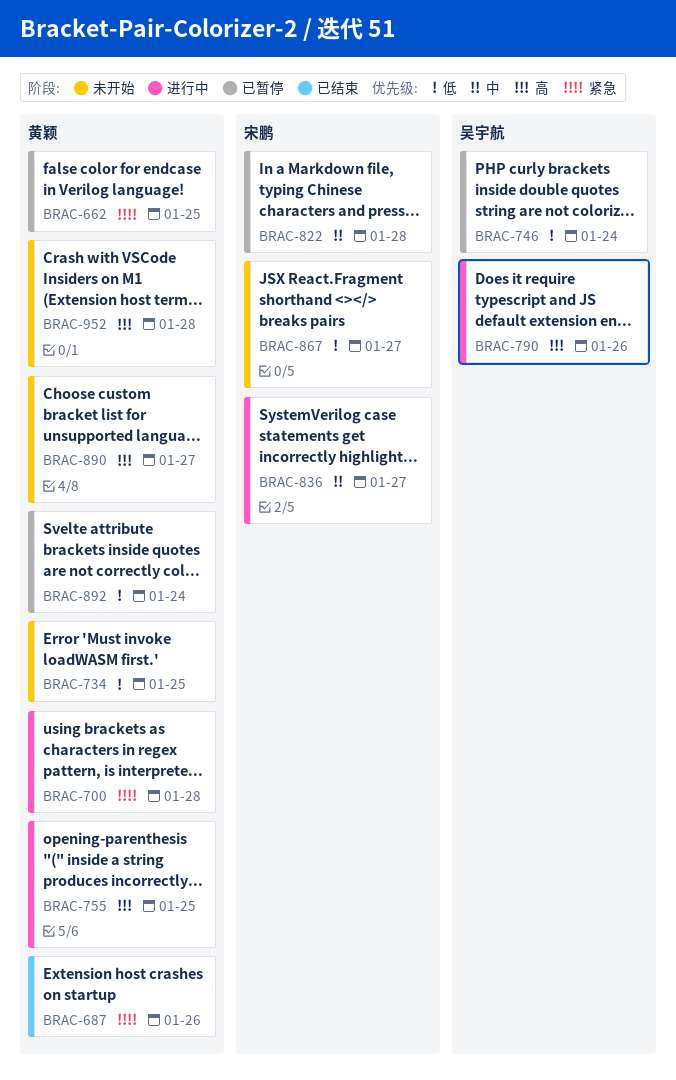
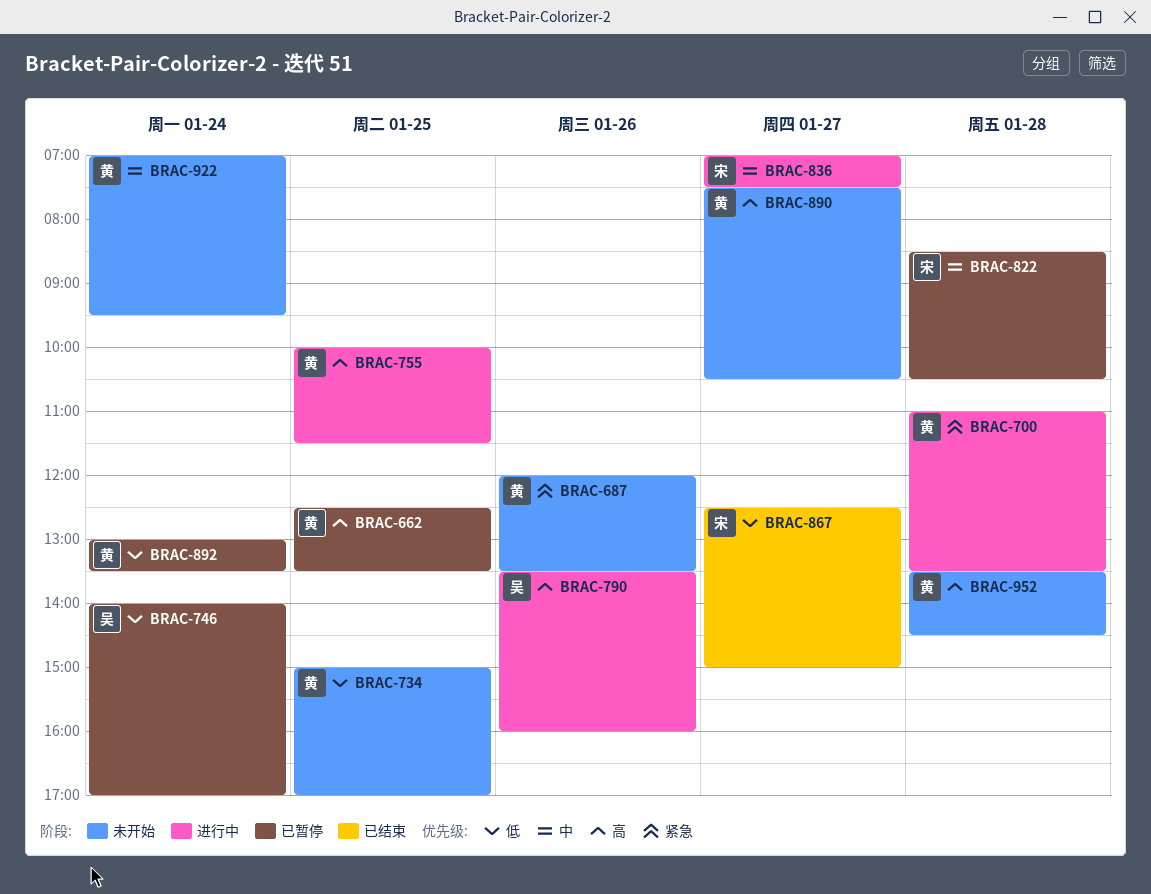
BRAC-662, priority: 紧急 -> 高
BRAC-687, status: 已结束 -> 未开始
BRAC-867, status: 未开始 -> 已结束
BRAC-922: none -> present

